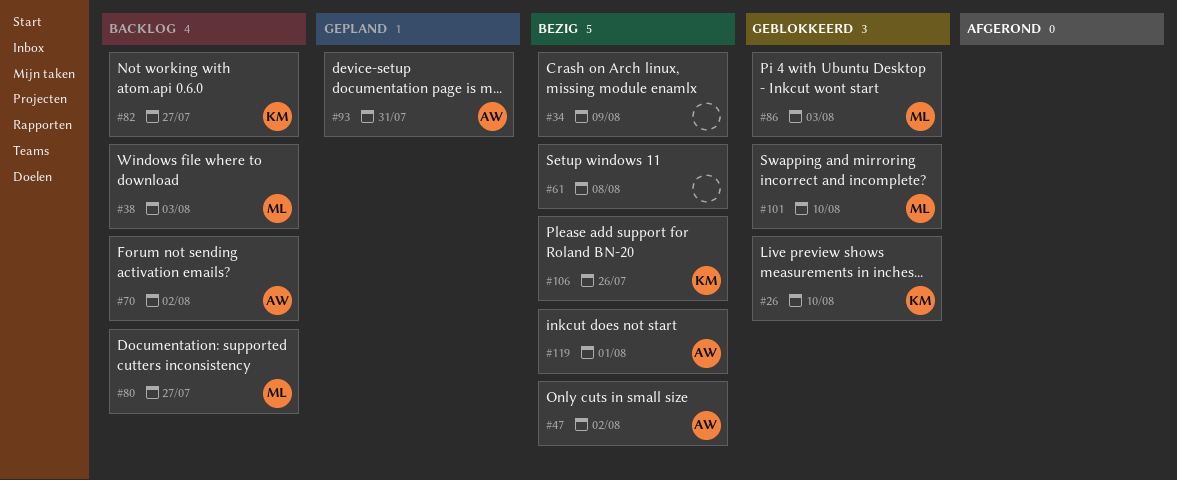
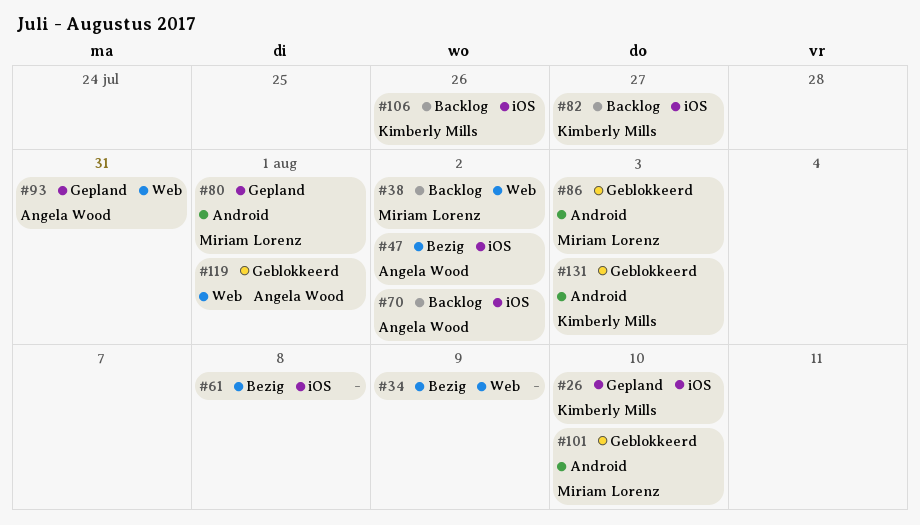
#26, status: Geblokkeerd -> Gepland
#38, due: Aug 3 -> Aug 2
#80, status: Backlog -> Gepland
#80, due: Jul 27 -> Aug 1
#106, status: Bezig -> Backlog
#119, status: Bezig -> Geblokkeerd
#131: none -> present

